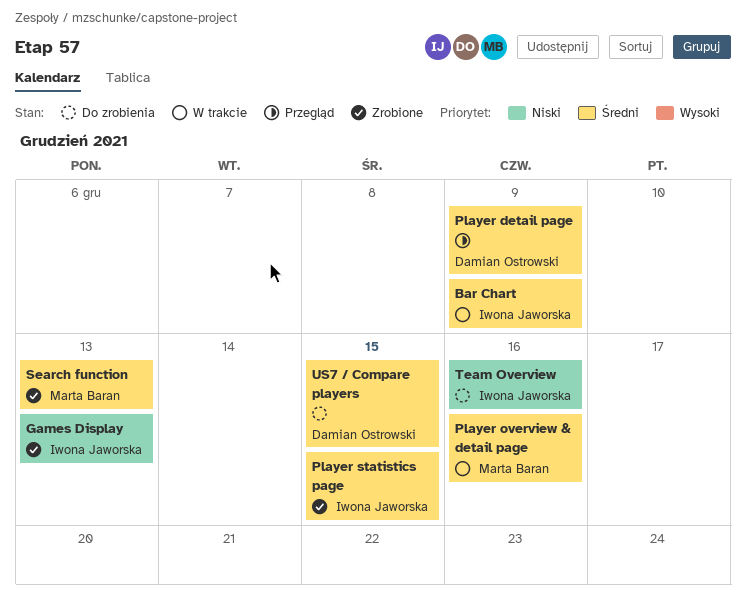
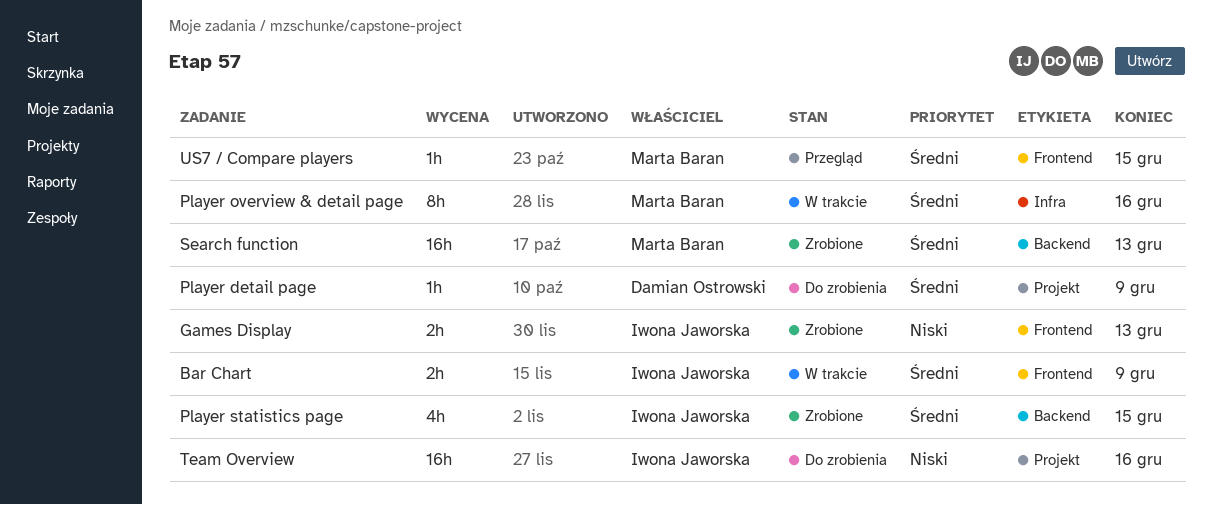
Player detail page, status: Przegląd -> Do zrobienia
US7 / Compare players, status: Do zrobienia -> Przegląd
US7 / Compare players, owner: Damian Ostrowski -> Marta Baran

